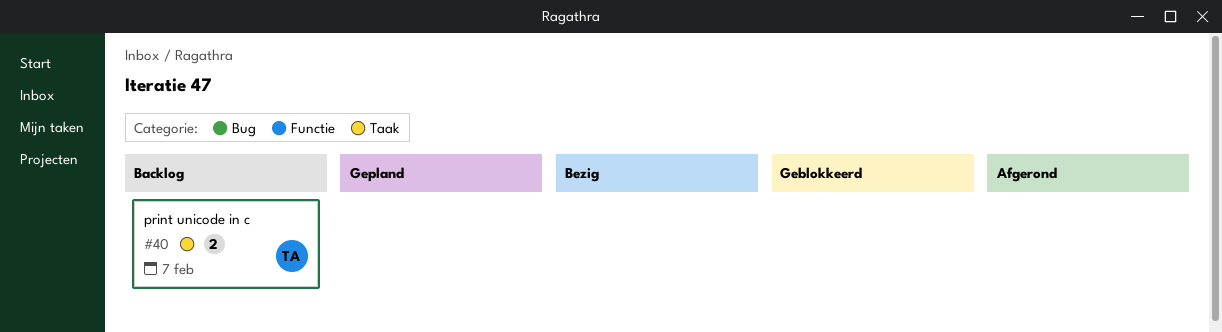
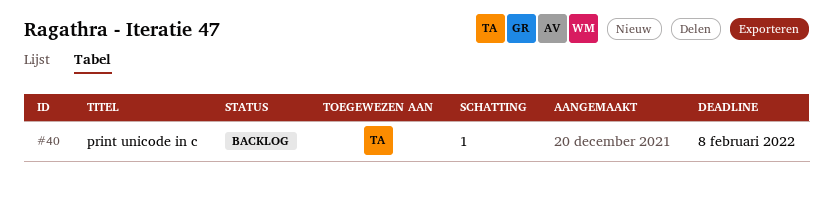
#40, estimate: 2 -> 1
#40, due: Feb 7 -> Feb 8

